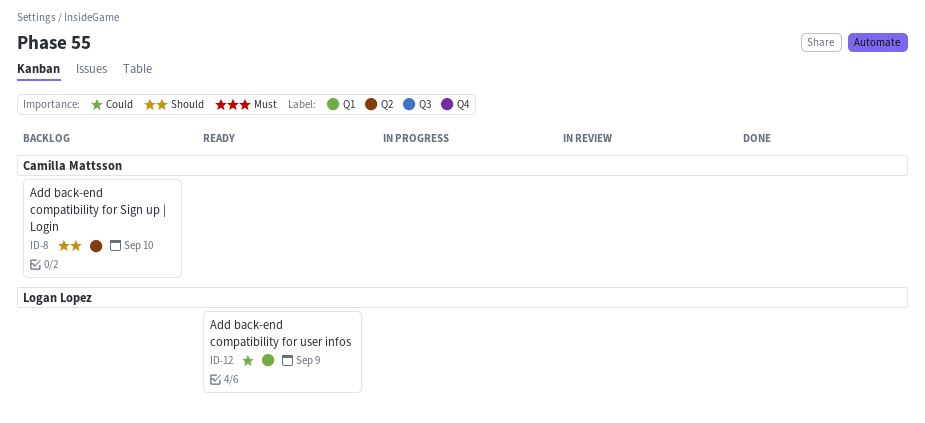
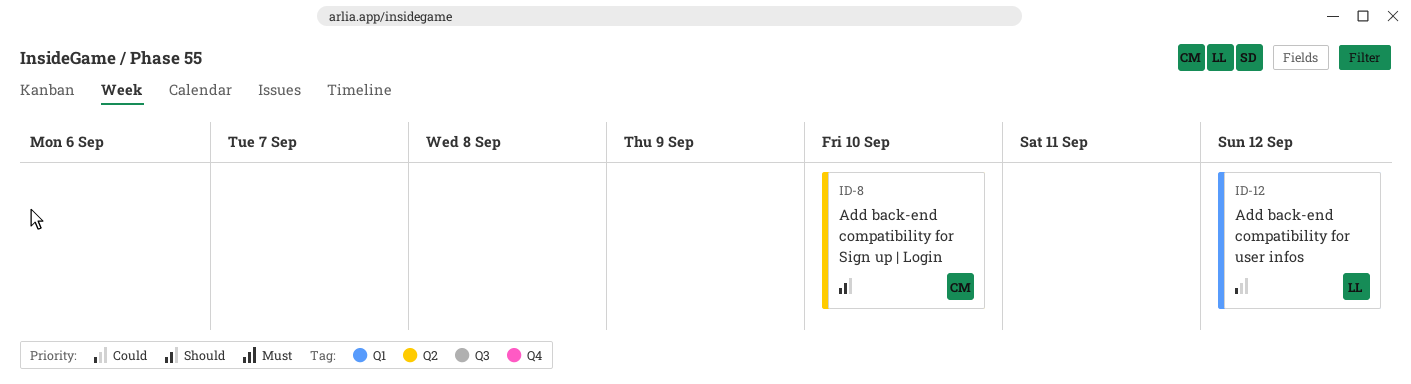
ID-12, due: Sep 9 -> Sep 12

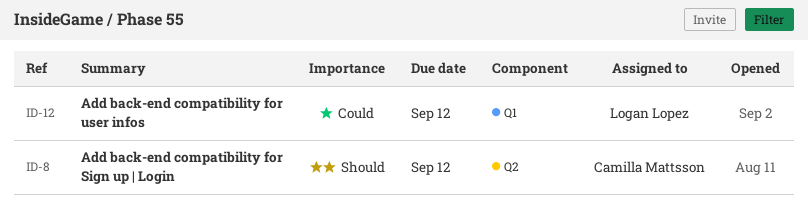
ID-8, due: Sep 10 -> Sep 12

